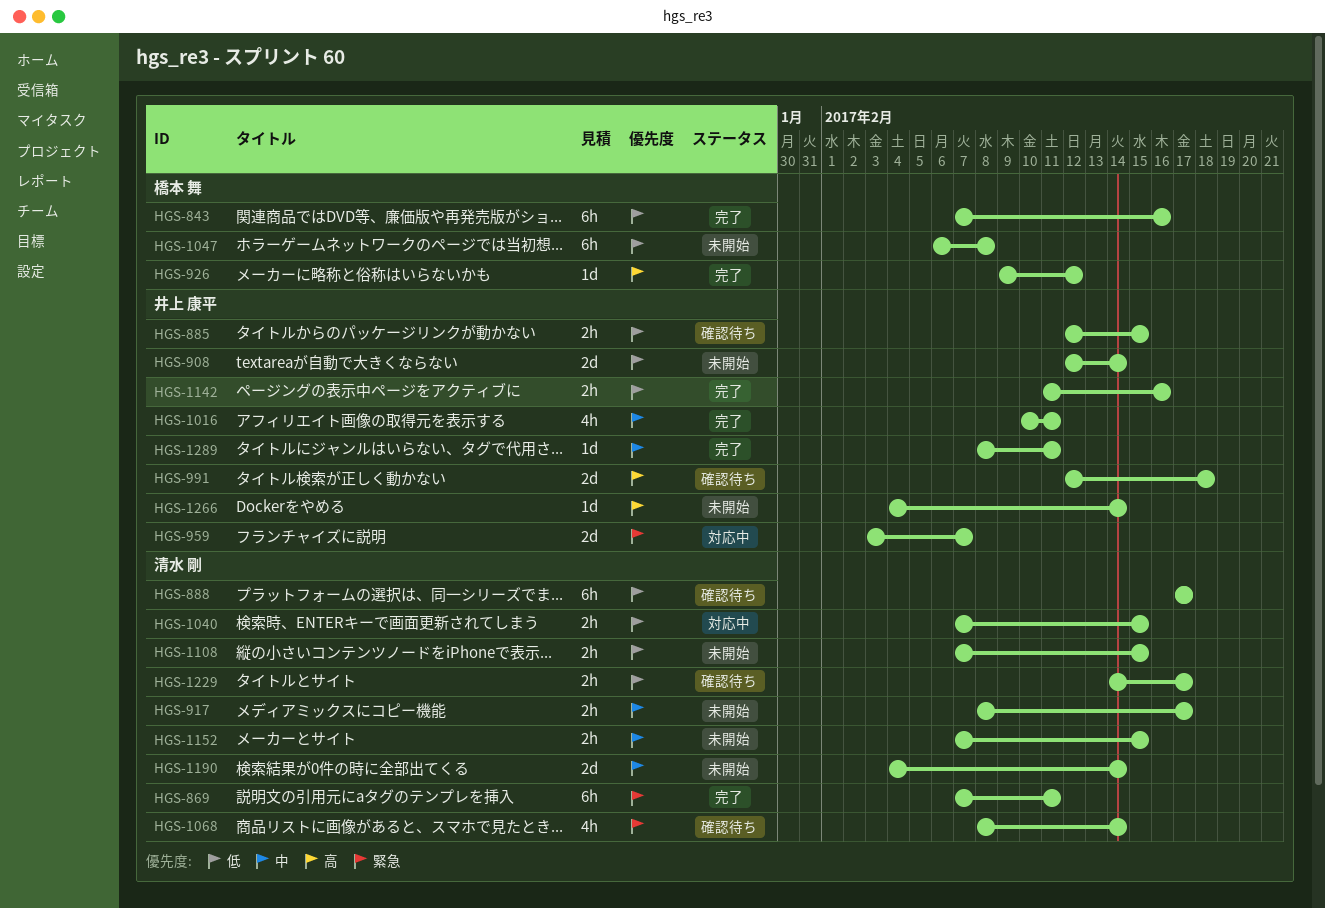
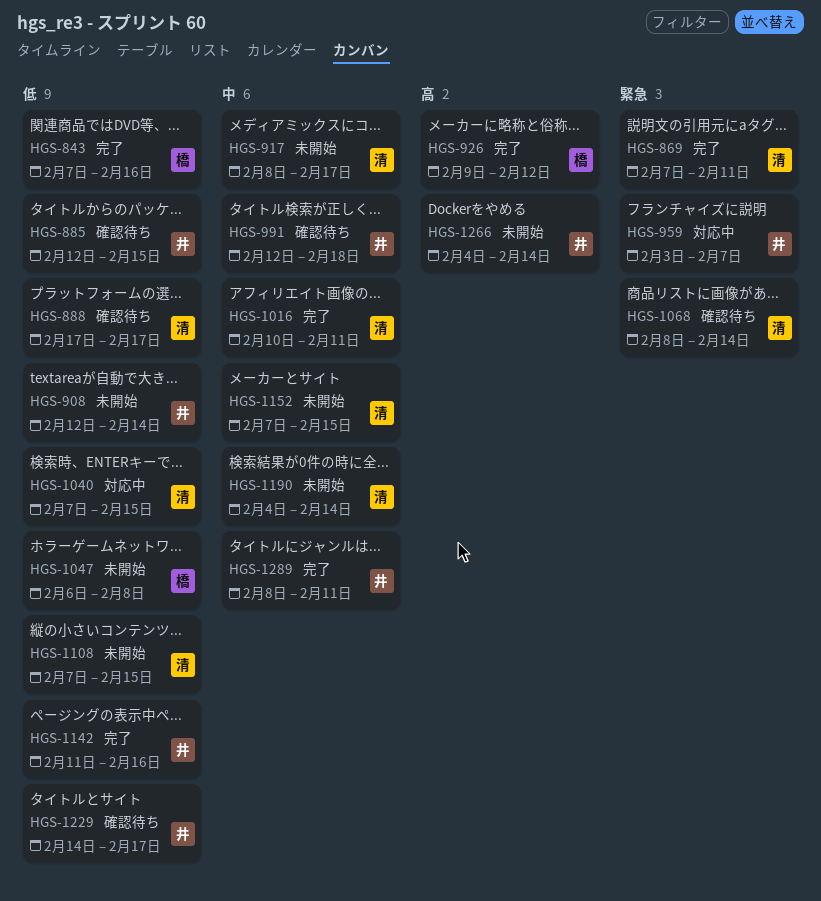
HGS-991, priority: 高 -> 中
HGS-1016, owner: 井上 康平 -> 清水 剛
HGS-1229, owner: 清水 剛 -> 井上 康平

